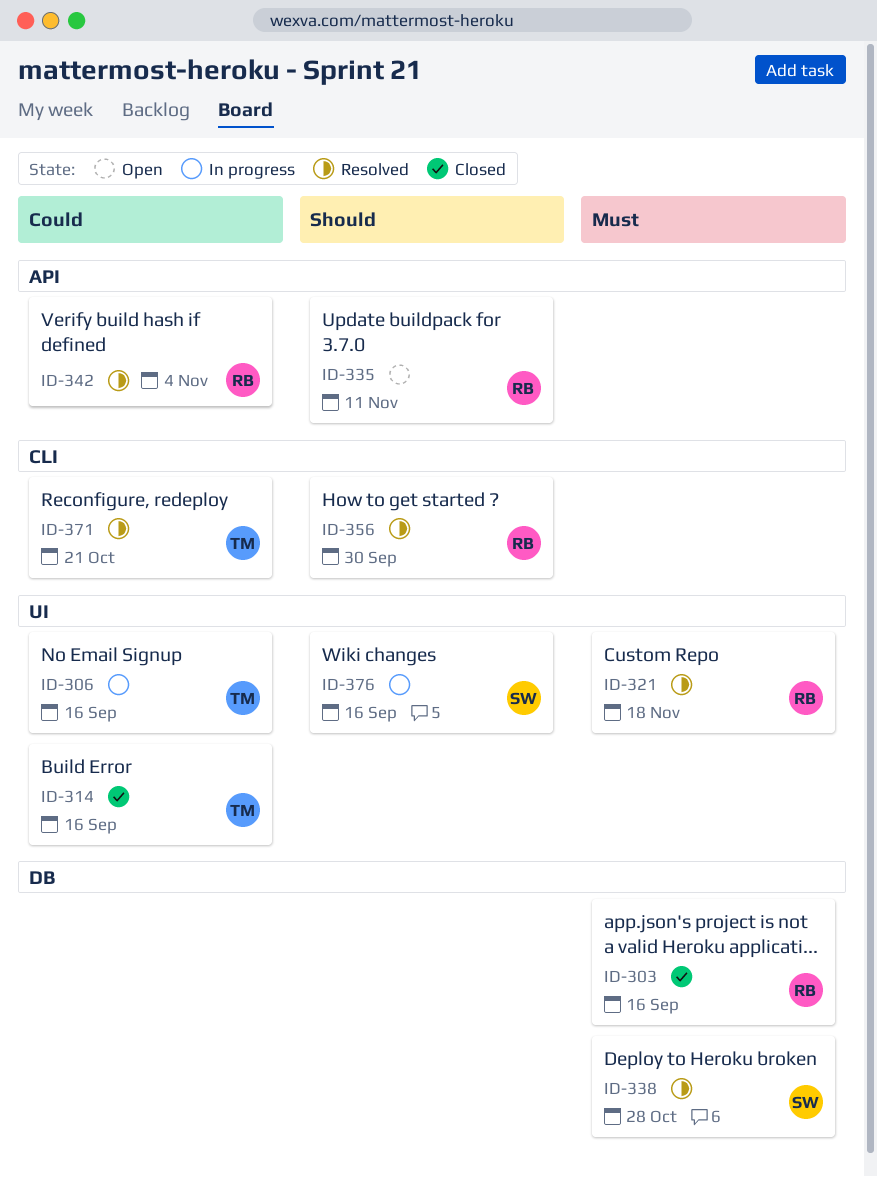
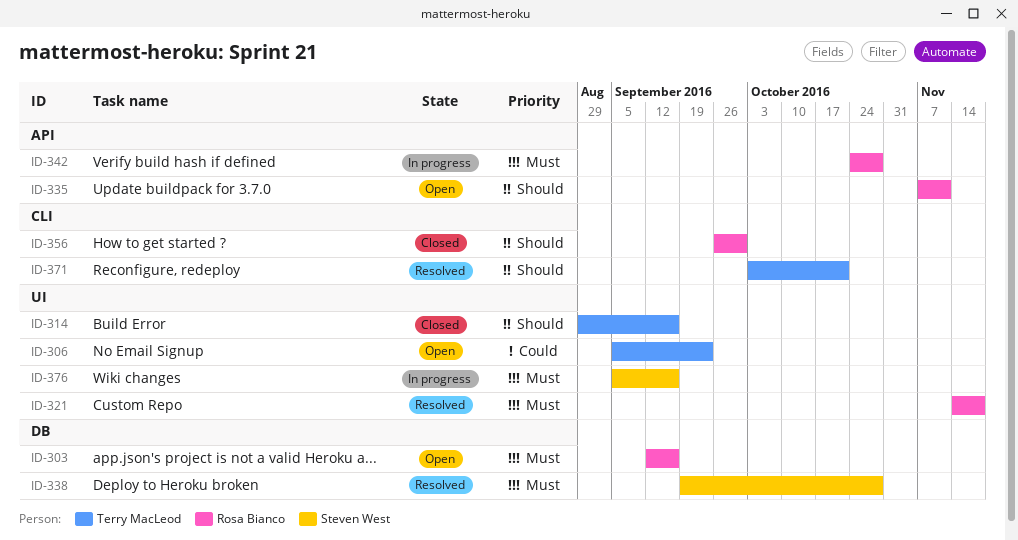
ID-303, status: Closed -> Open
ID-306, status: In progress -> Open
ID-306, due: Sep 16 -> Sep 23
ID-314, priority: Could -> Should
ID-342, status: Resolved -> In progress
ID-342, priority: Could -> Must
ID-342, due: Nov 4 -> Oct 28
ID-356, status: Resolved -> Closed
ID-371, priority: Could -> Should
ID-376, priority: Should -> Must

